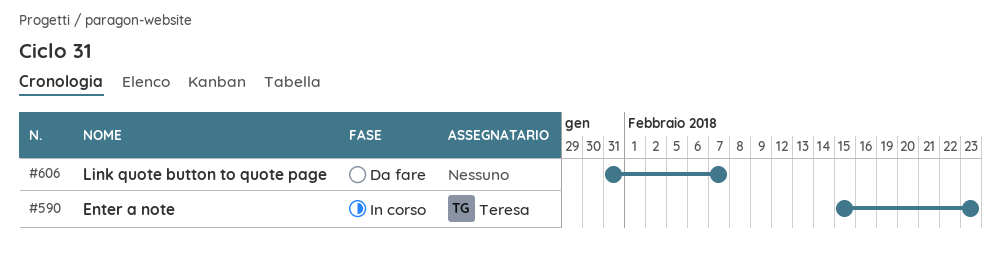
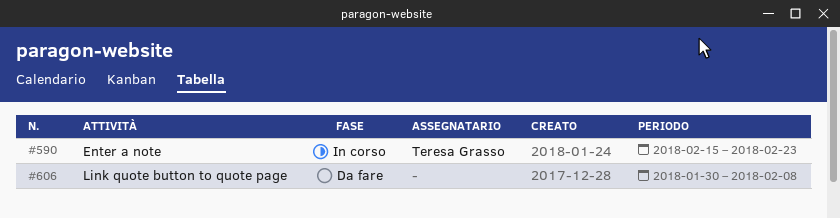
#606, start: Jan 31 -> Jan 30
#606, due: Feb 7 -> Feb 8

